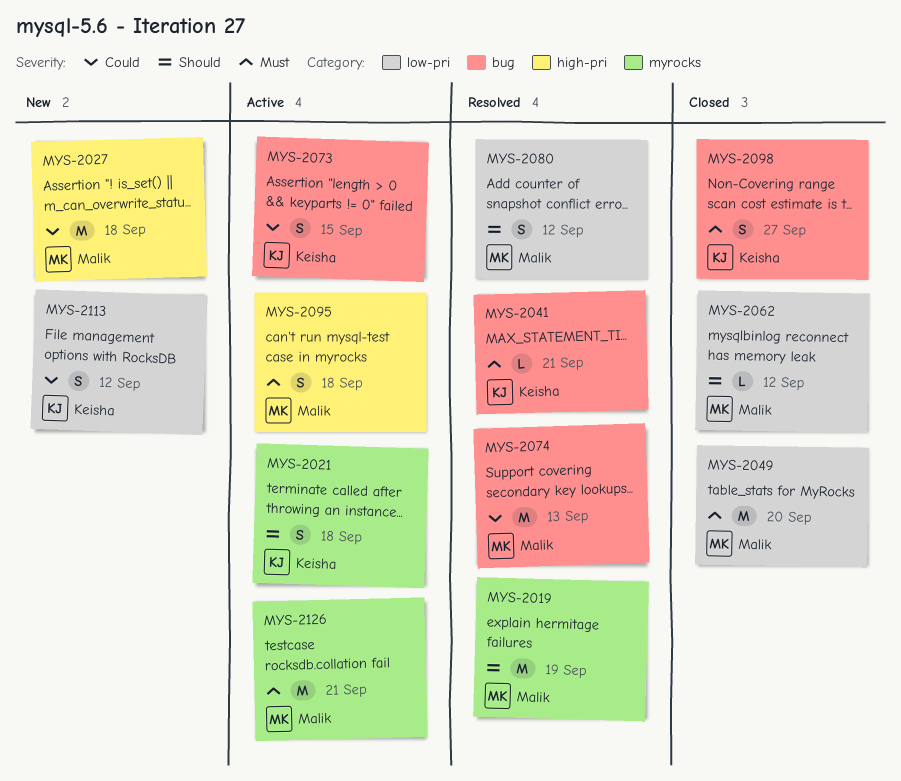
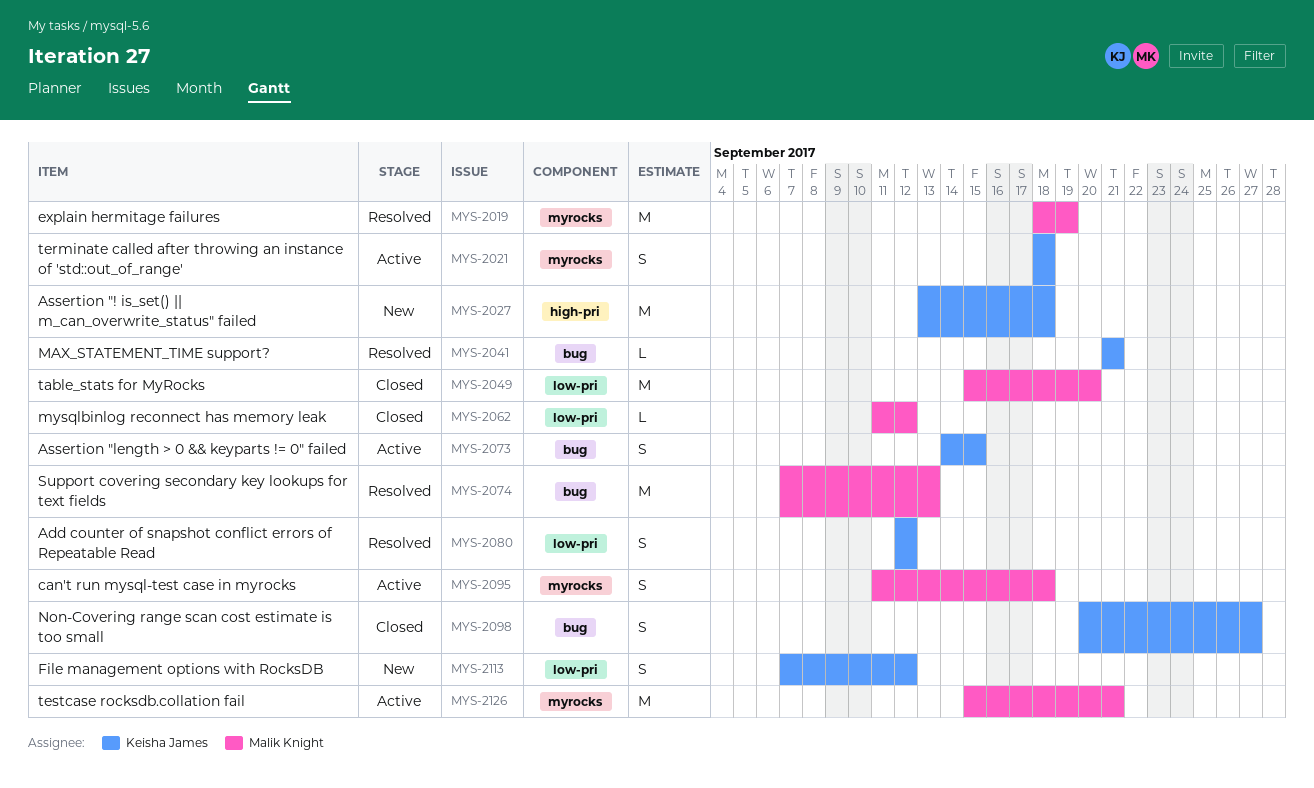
MYS-2027, owner: Malik Knight -> Keisha James
MYS-2080, owner: Malik Knight -> Keisha James
MYS-2095, label: high-pri -> myrocks

